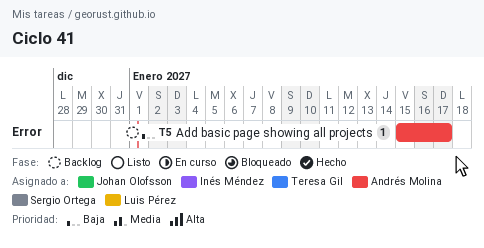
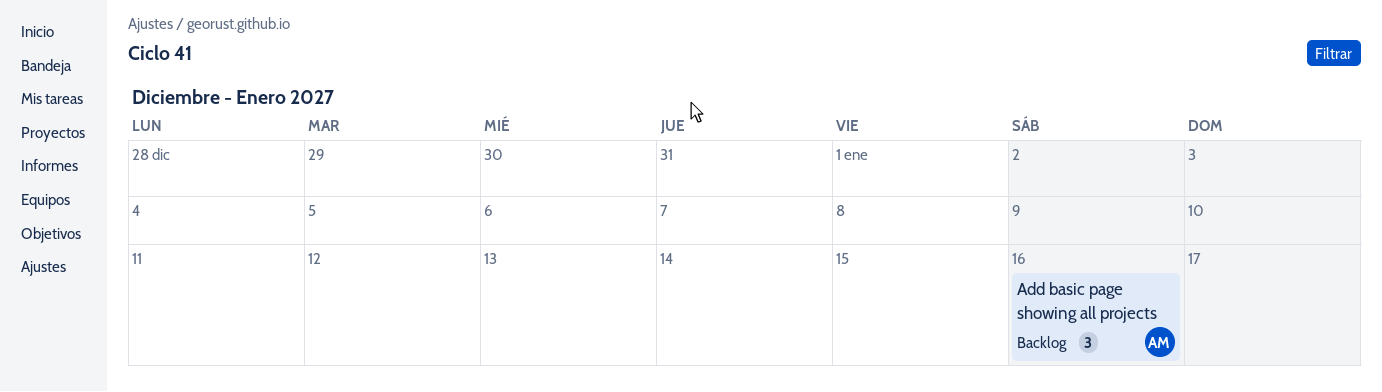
Add basic page showing all projects, estimate: 1 -> 3
Add basic page showing all projects, due: Jan 17 -> Jan 16

